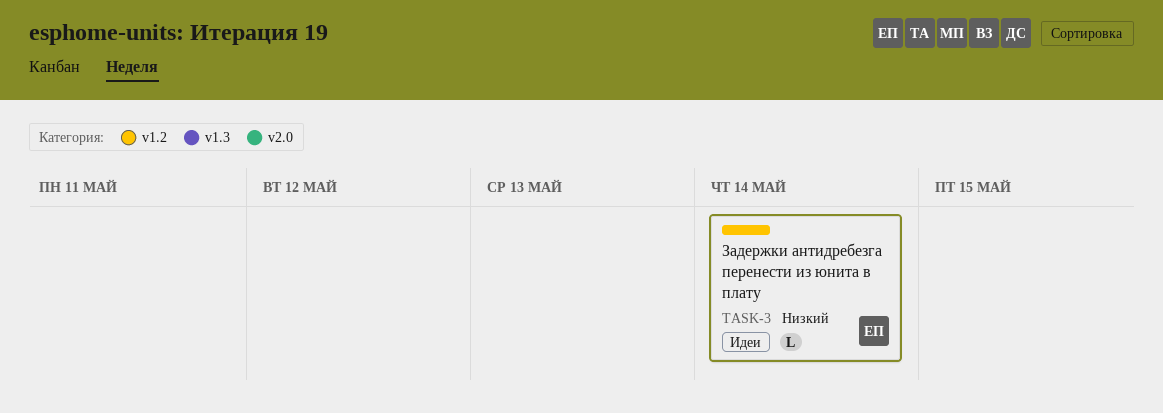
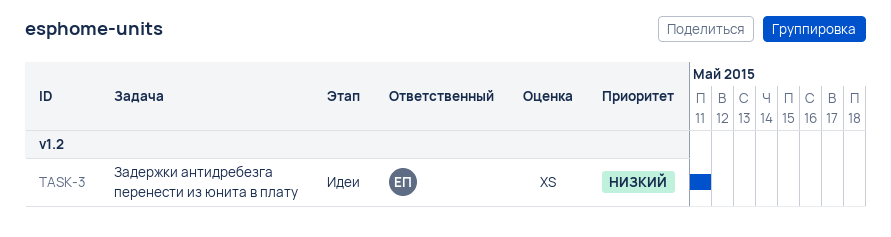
TASK-3, estimate: L -> XS
TASK-3, due: May 14 -> May 11

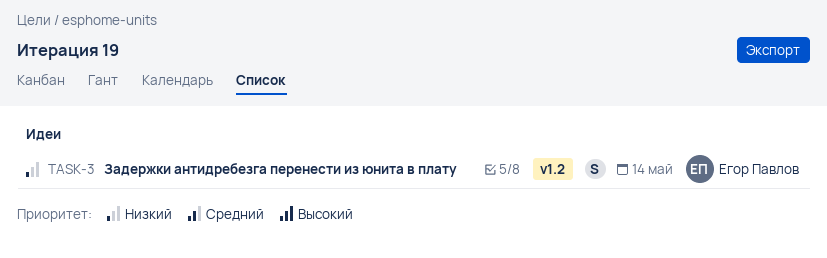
TASK-3, estimate: XS -> S
TASK-3, due: May 11 -> May 14

